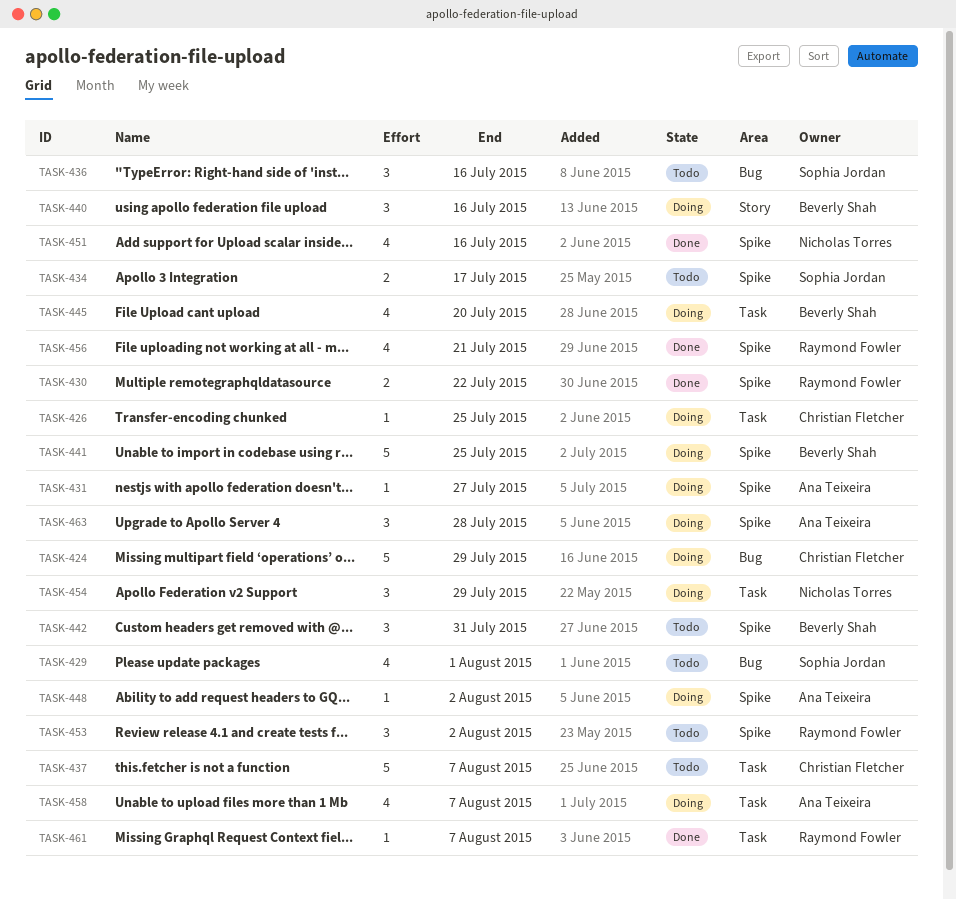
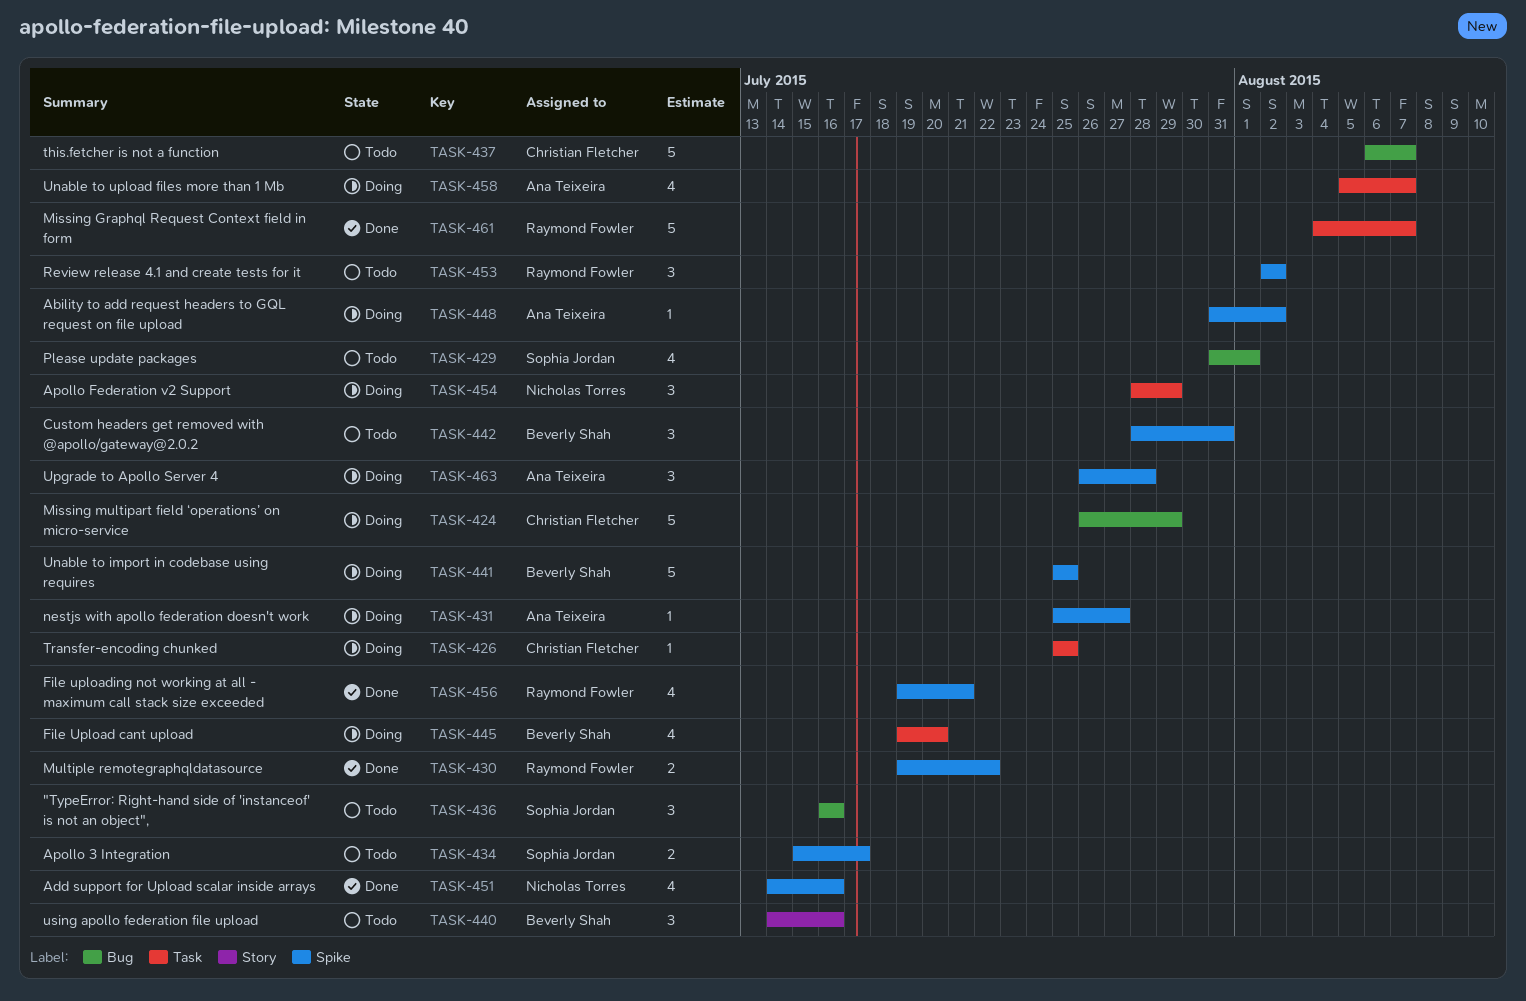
TASK-437, label: Task -> Bug
TASK-440, status: Doing -> Todo
TASK-461, estimate: 1 -> 5

